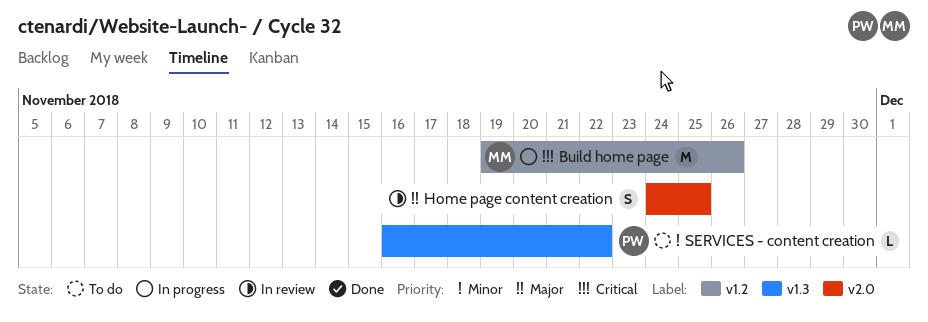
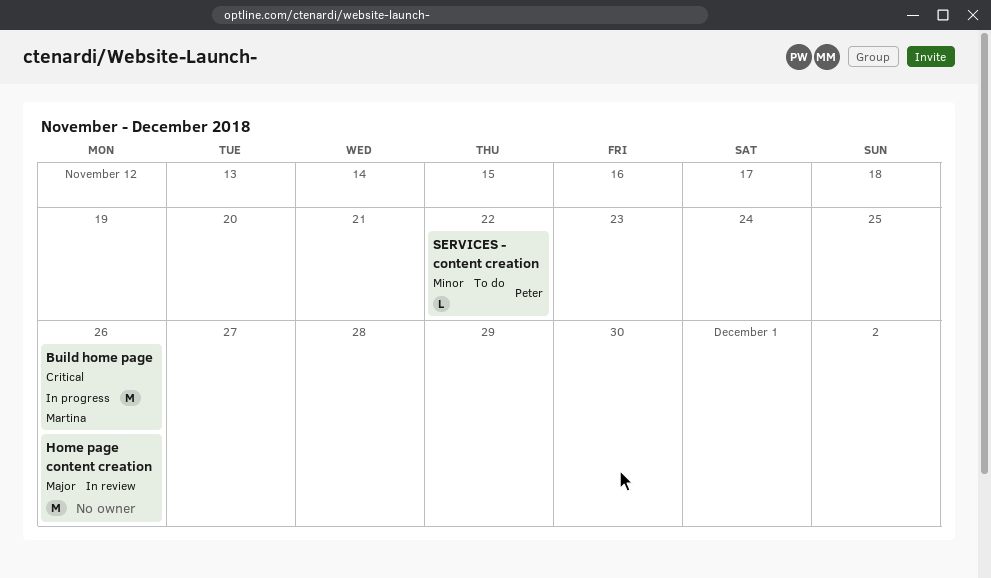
Home page content creation, estimate: S -> M
Home page content creation, due: Nov 25 -> Nov 26

